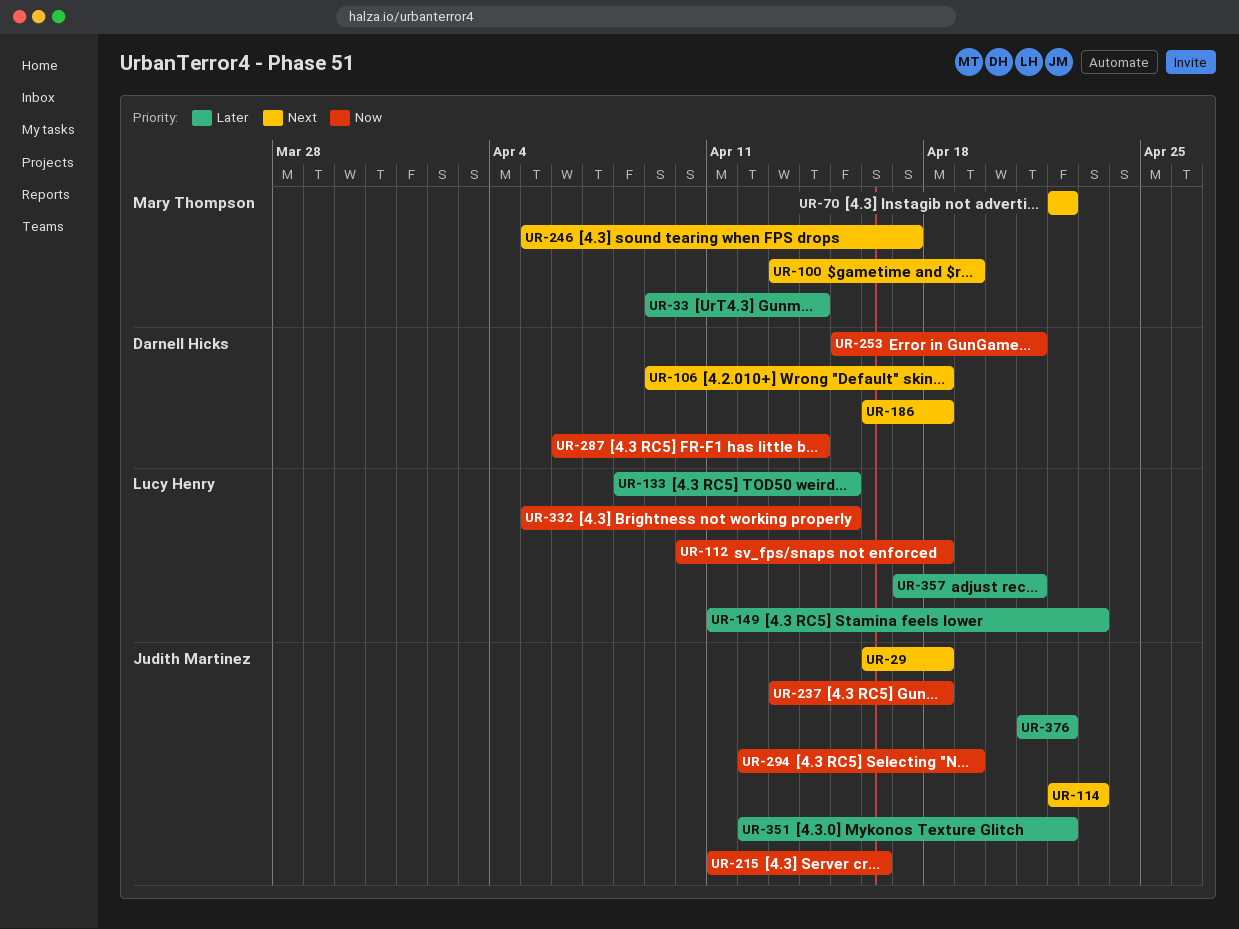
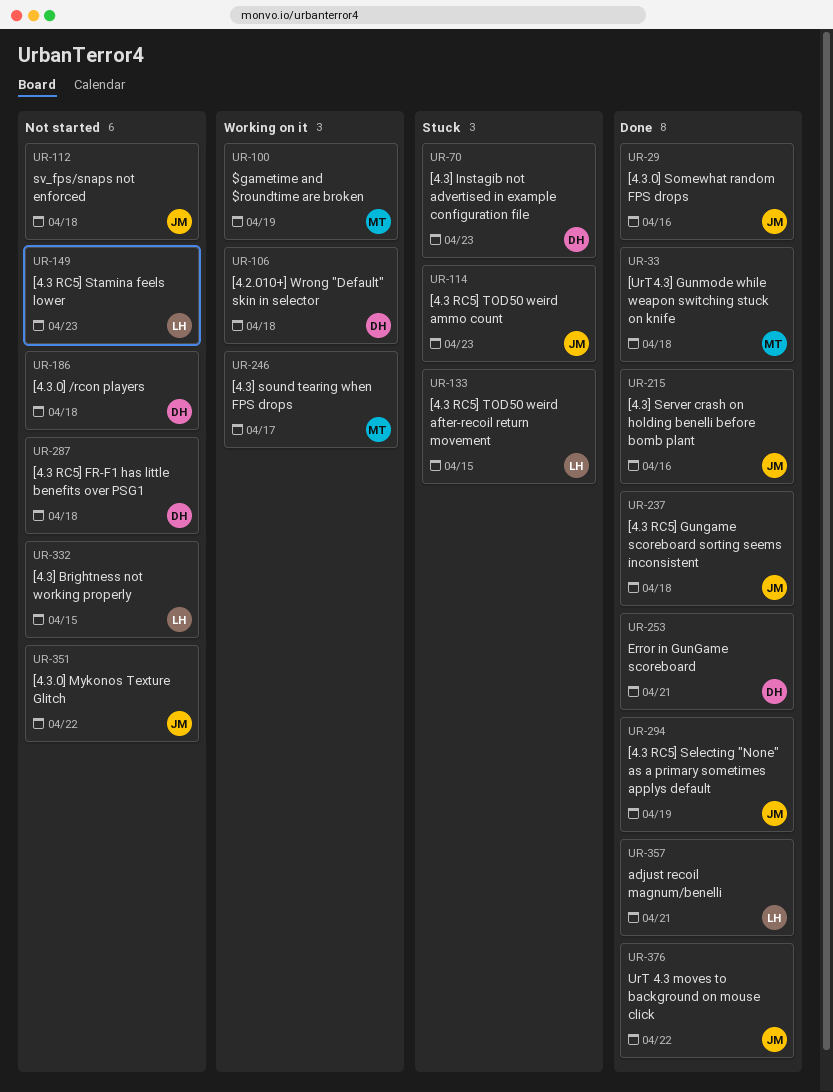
UR-29, due: Apr 18 -> Apr 16
UR-33, due: Apr 14 -> Apr 18
UR-70, owner: Mary Thompson -> Darnell Hicks
UR-70, due: Apr 22 -> Apr 23
UR-112, owner: Lucy Henry -> Judith Martinez
UR-287, due: Apr 14 -> Apr 18

